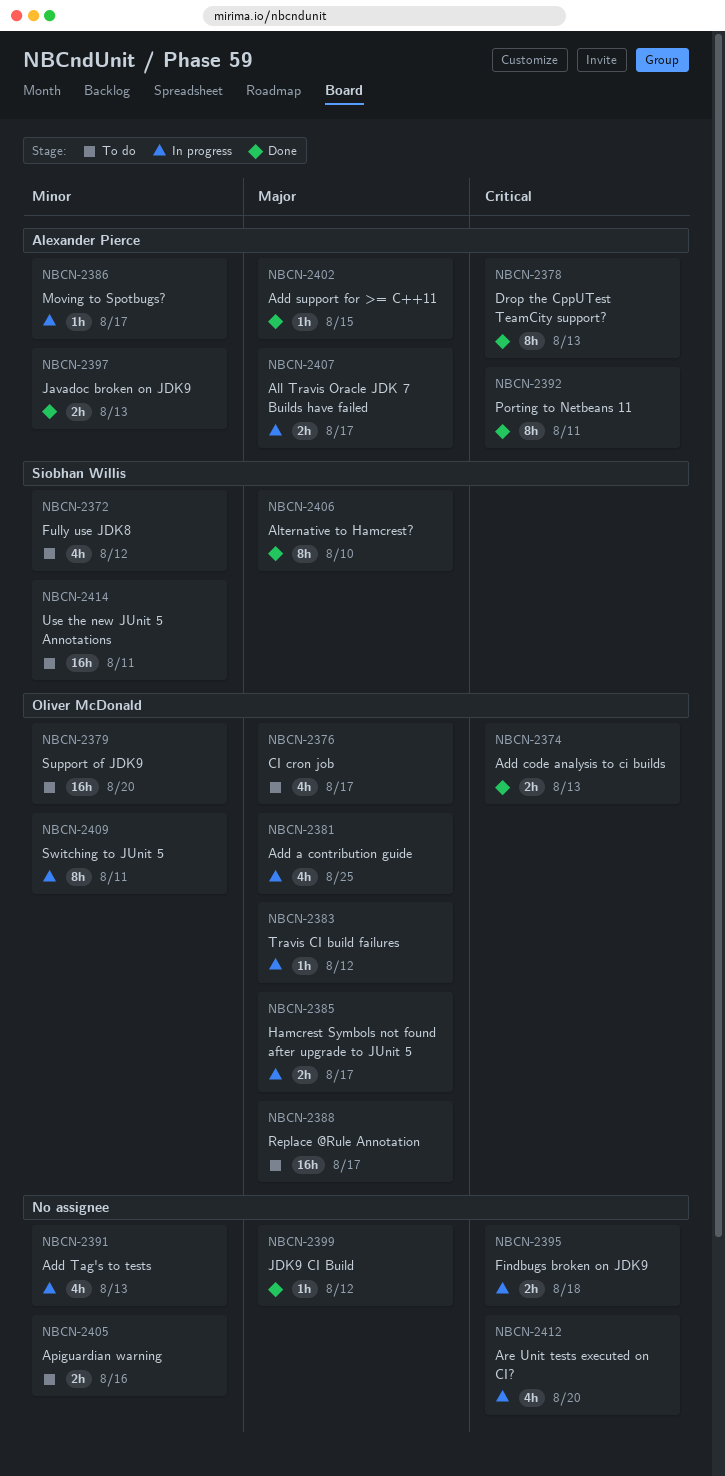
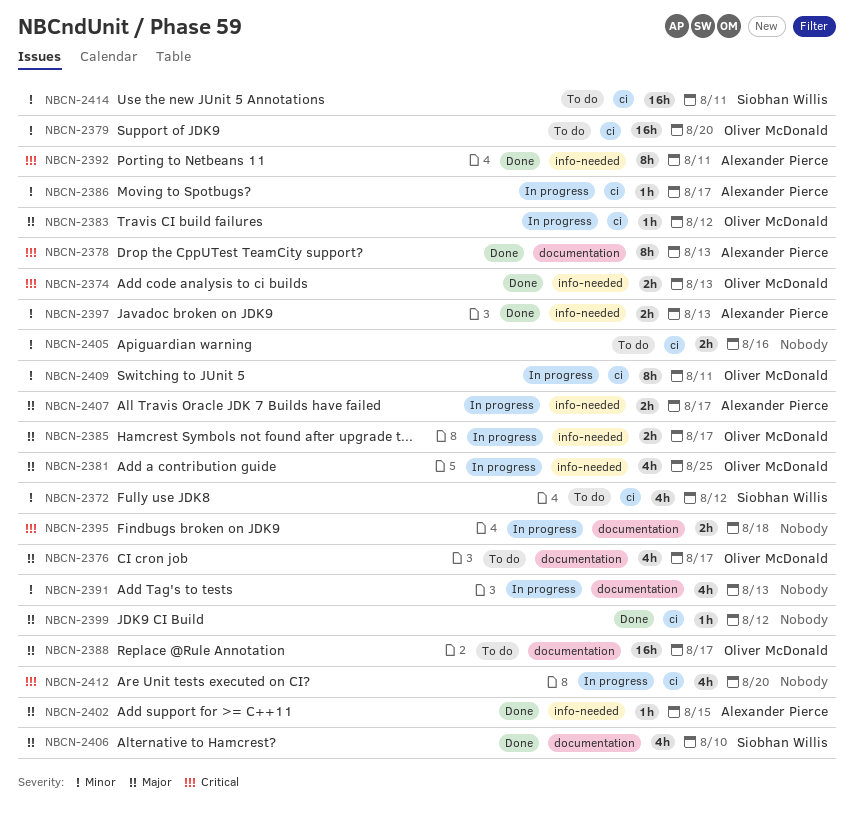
NBCN-2406, estimate: 8h -> 4h

